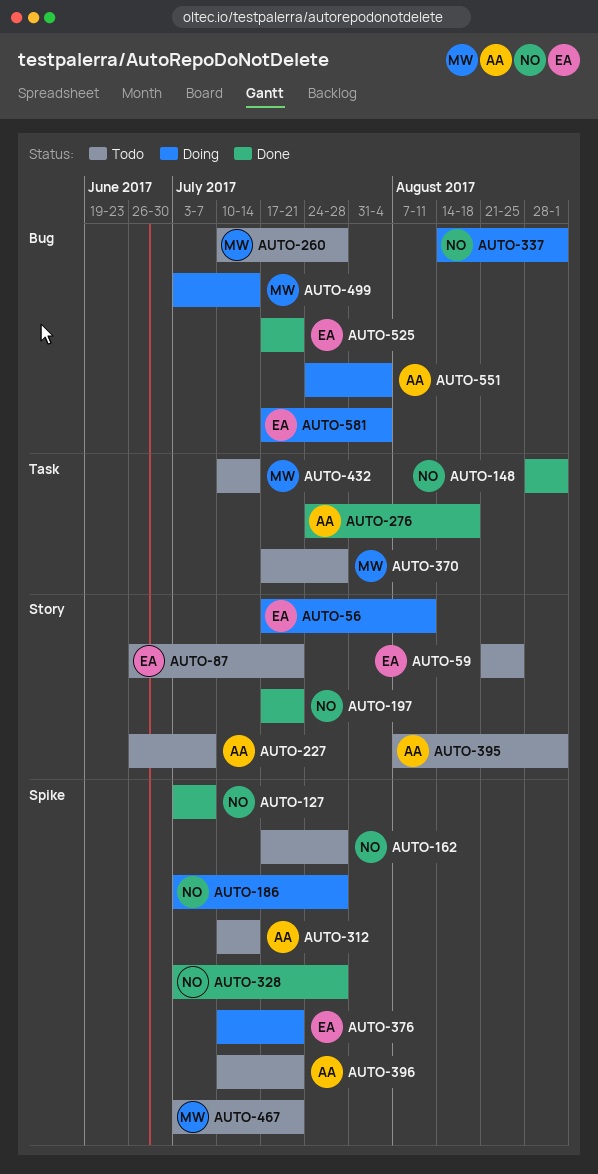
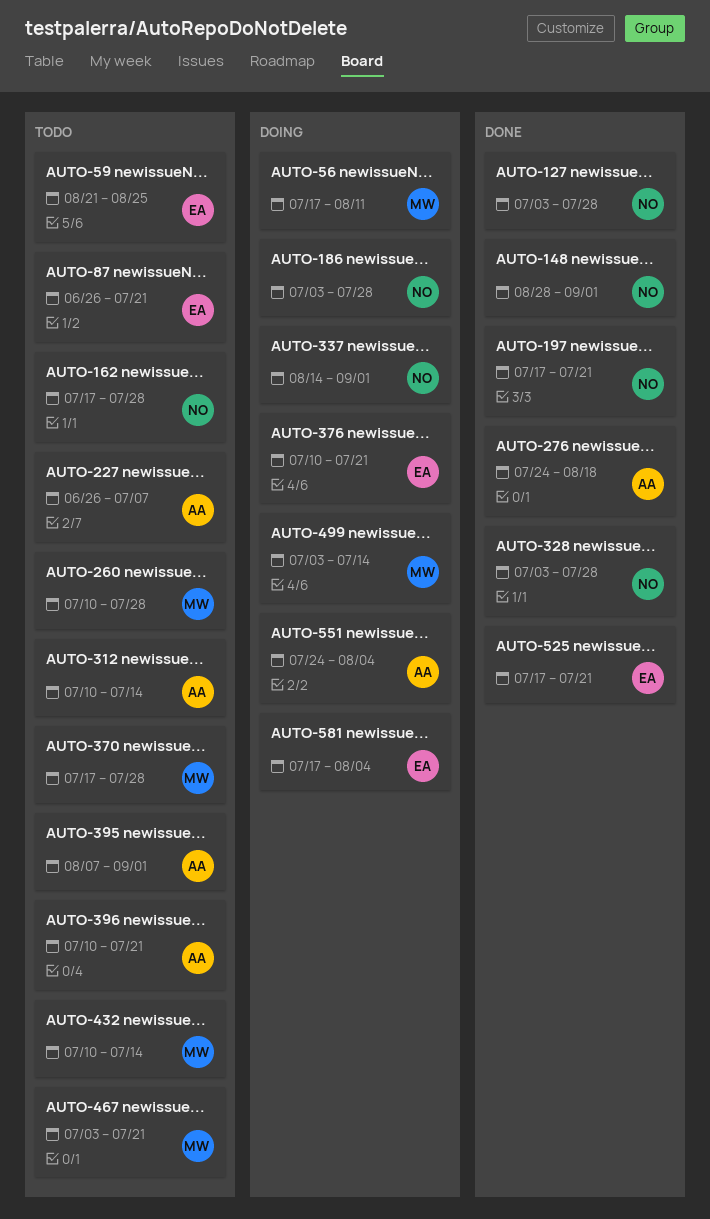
AUTO-56, owner: EA -> MW
AUTO-127, due: Jul 7 -> Jul 28

